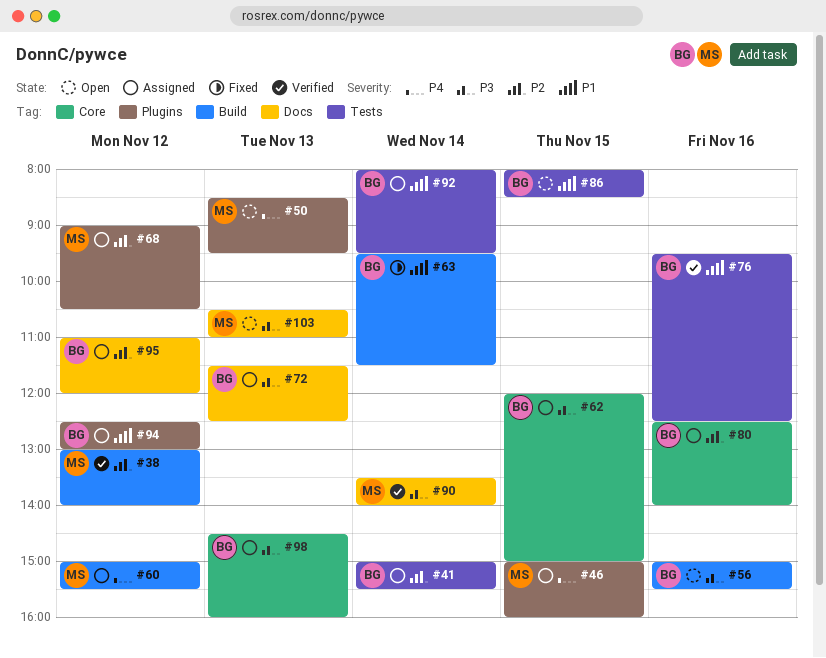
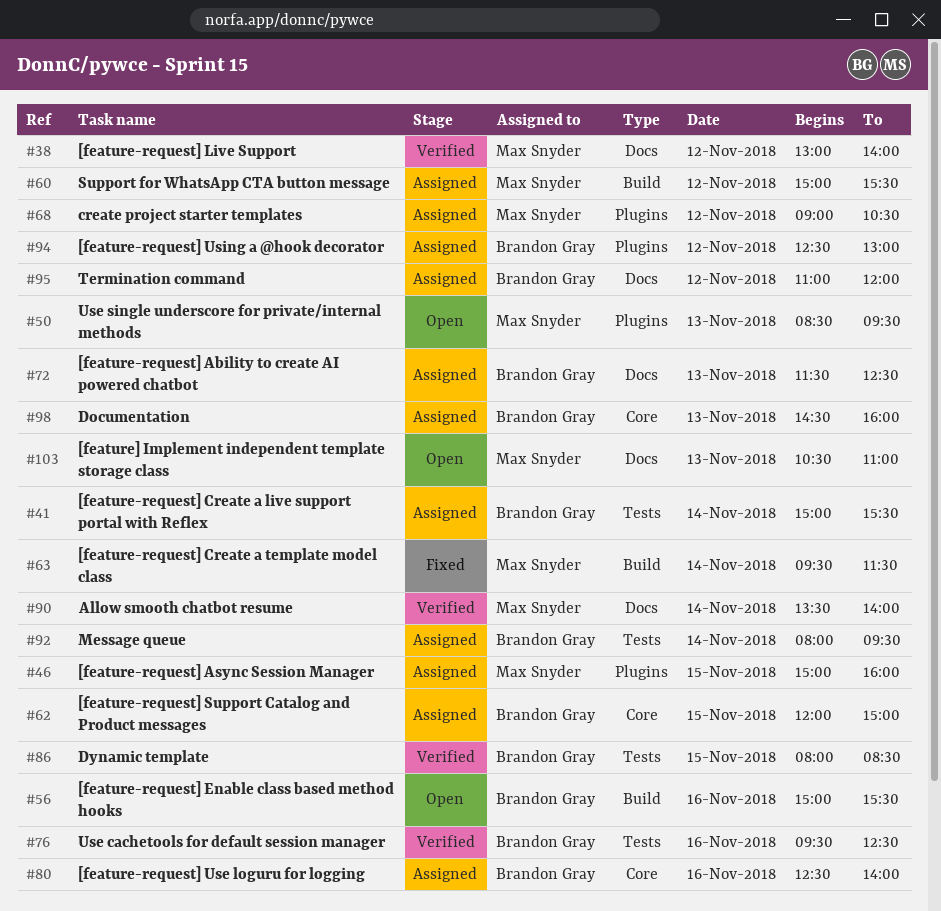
#38, label: Build -> Docs
#63, owner: Brandon Gray -> Max Snyder
#86, status: Open -> Verified

